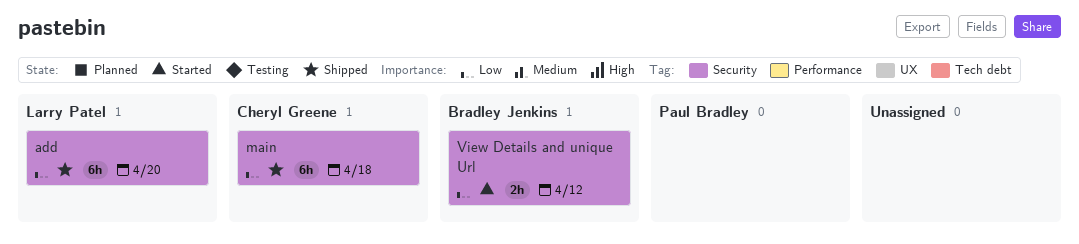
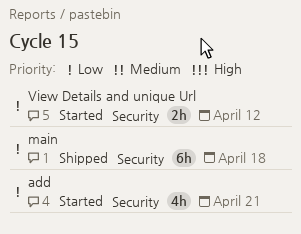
add, status: Shipped -> Started
add, estimate: 6h -> 4h
add, due: Apr 20 -> Apr 21

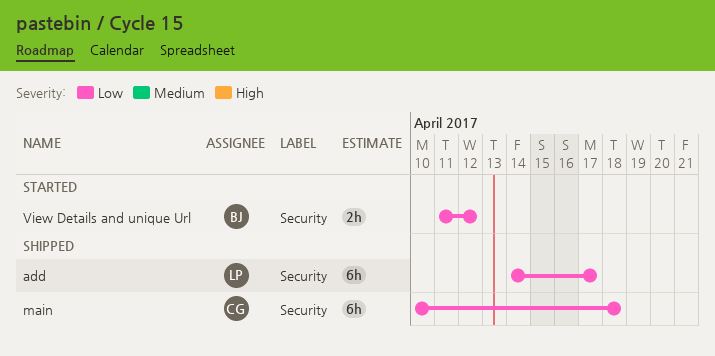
add, status: Started -> Shipped
add, estimate: 4h -> 6h
add, due: Apr 21 -> Apr 17

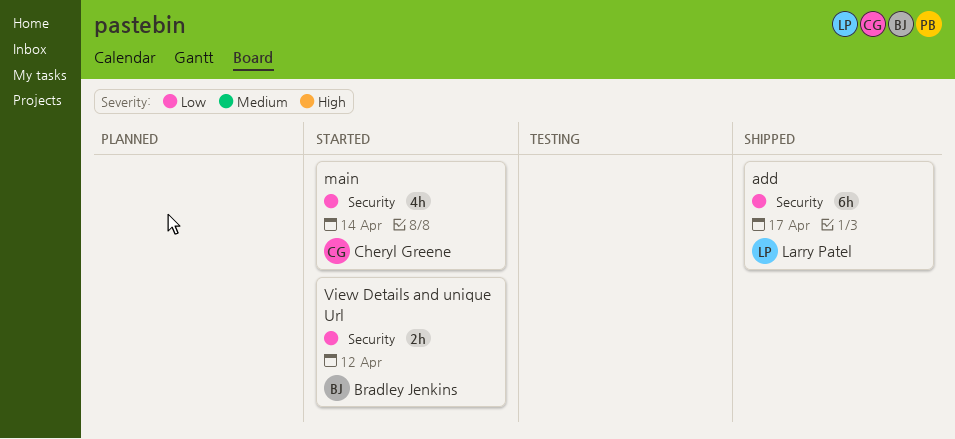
main, status: Shipped -> Started
main, estimate: 6h -> 4h
main, due: Apr 18 -> Apr 14

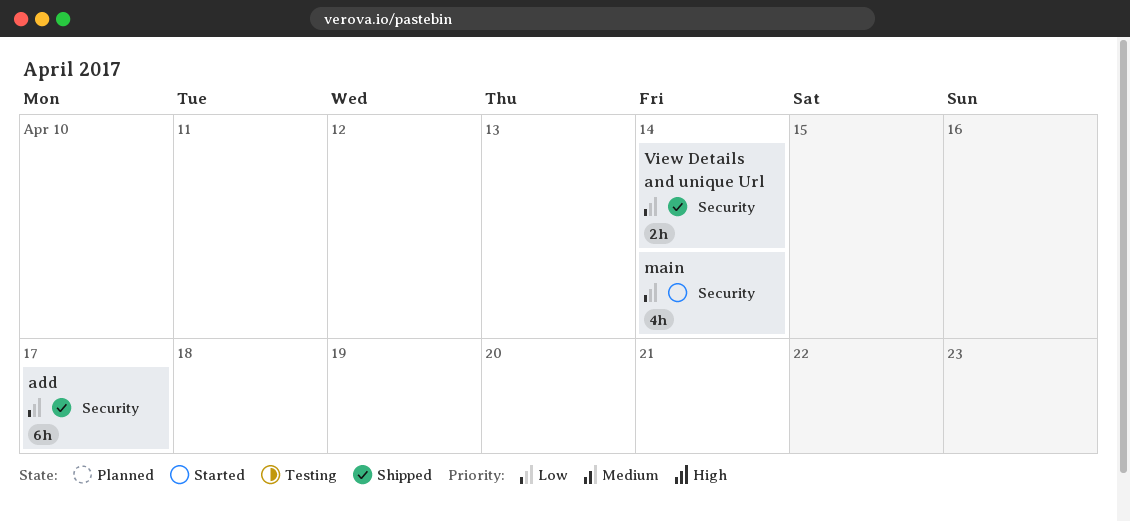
View Details and unique Url, status: Started -> Shipped
View Details and unique Url, due: Apr 12 -> Apr 14

